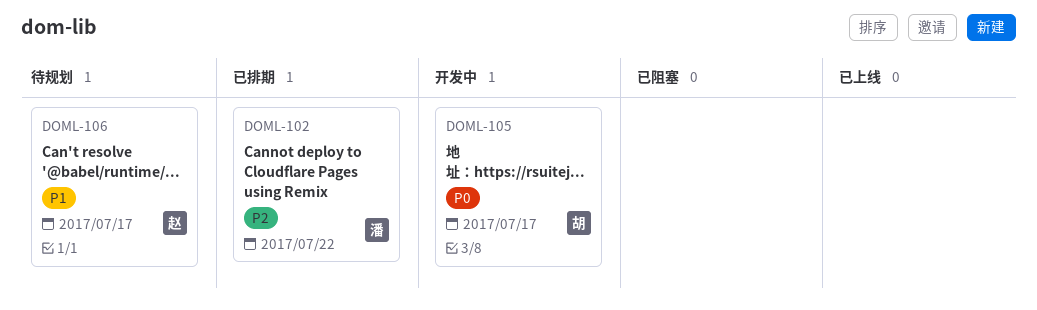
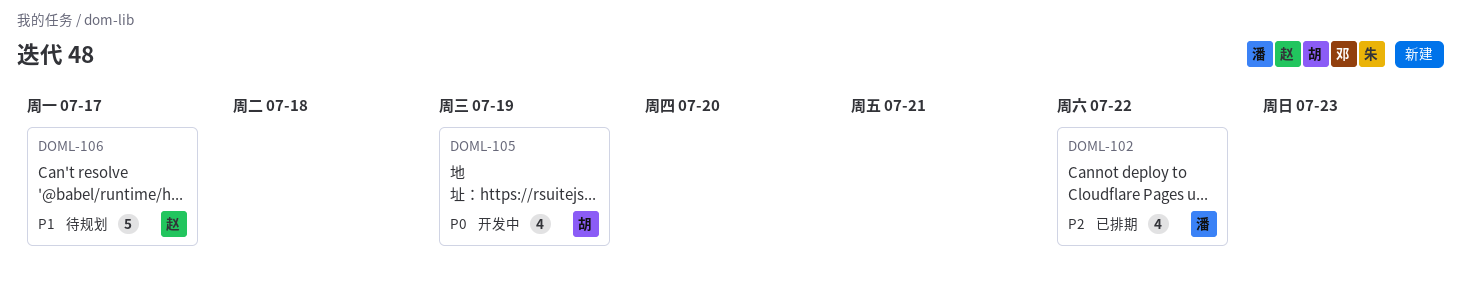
DOML-105, due: Jul 17 -> Jul 19

